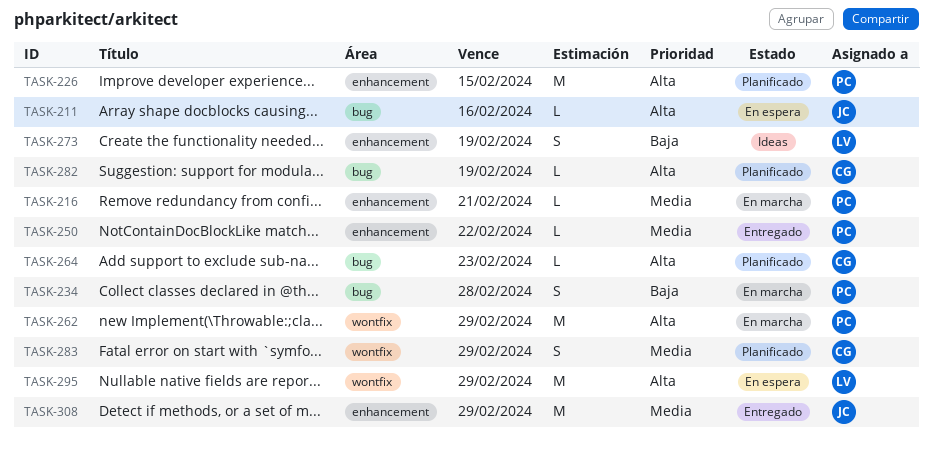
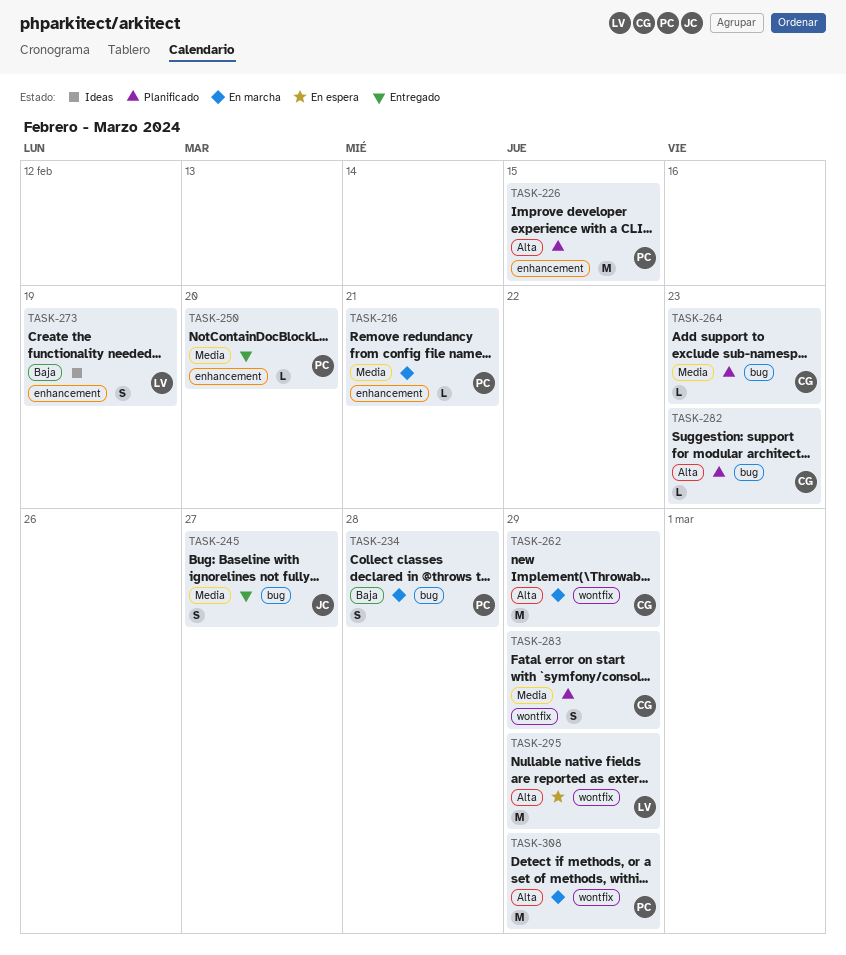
TASK-211: present -> none
TASK-245: none -> present
TASK-250, due: Feb 22 -> Feb 20
TASK-262, owner: PC -> CG
TASK-264, priority: Alta -> Media
TASK-282, due: Feb 19 -> Feb 23
TASK-308, status: Entregado -> En marcha
TASK-308, owner: JC -> PC
TASK-308, priority: Media -> Alta
TASK-308, label: enhancement -> wontfix

